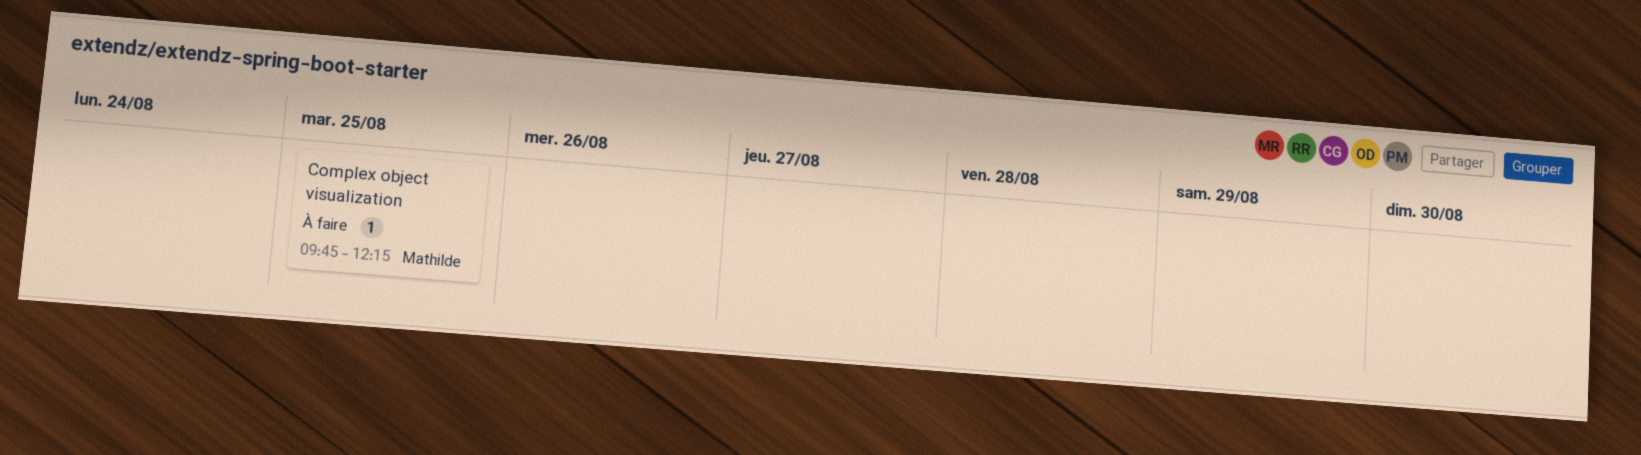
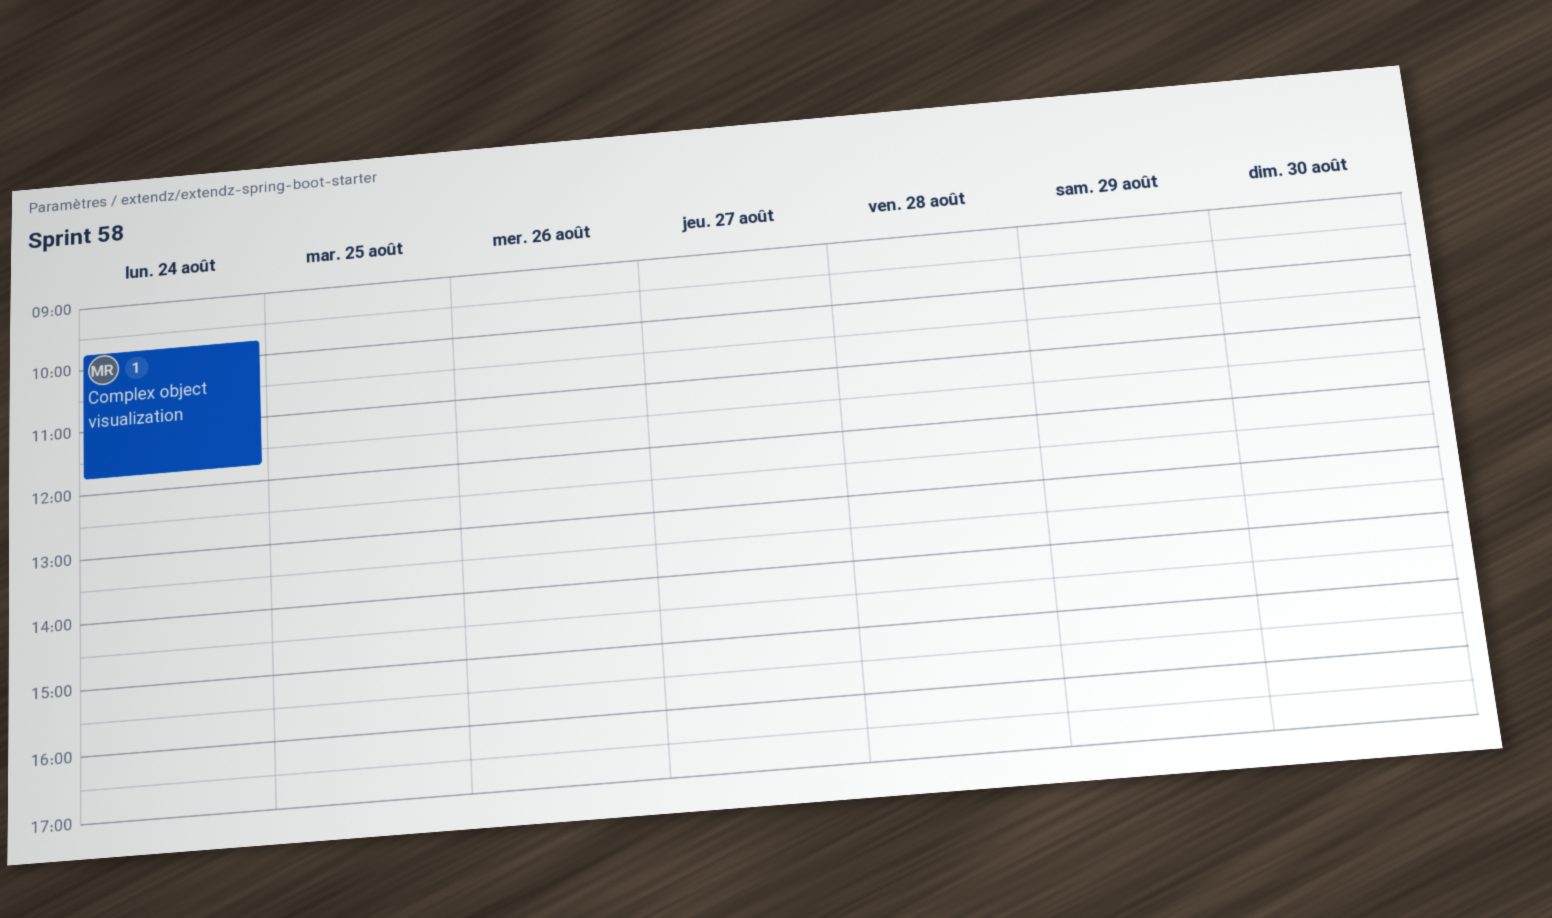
Complex object visualization, day: Aug 25 -> Aug 24
Complex object visualization, ends: 12:15 -> 11:45

